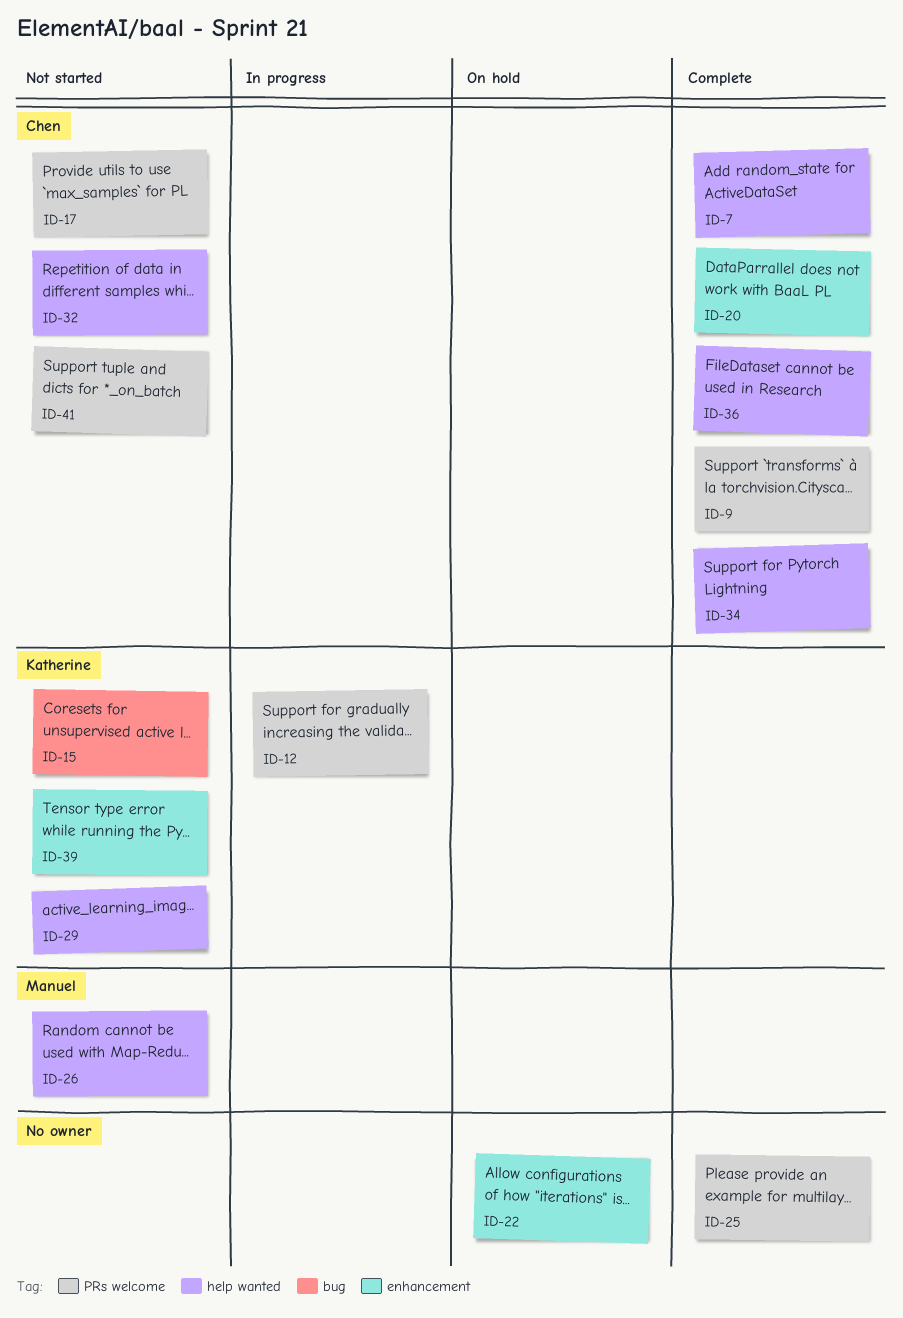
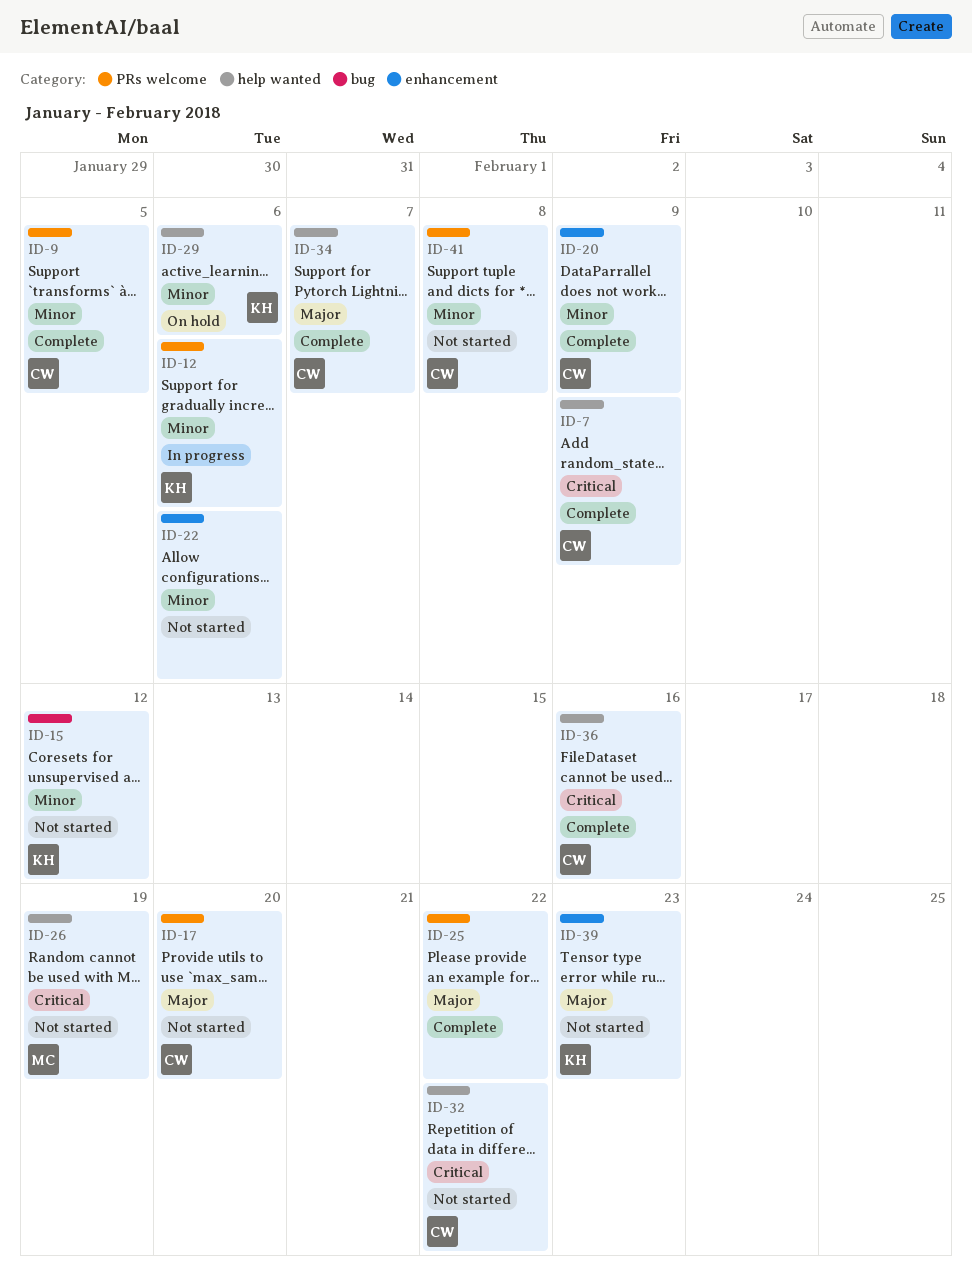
ID-22, status: On hold -> Not started
ID-29, status: Not started -> On hold

